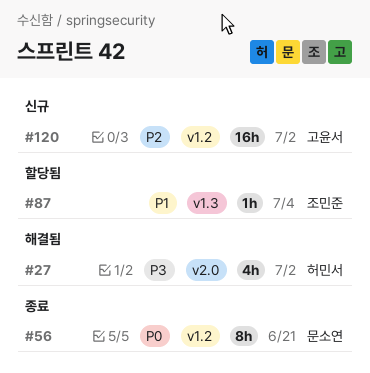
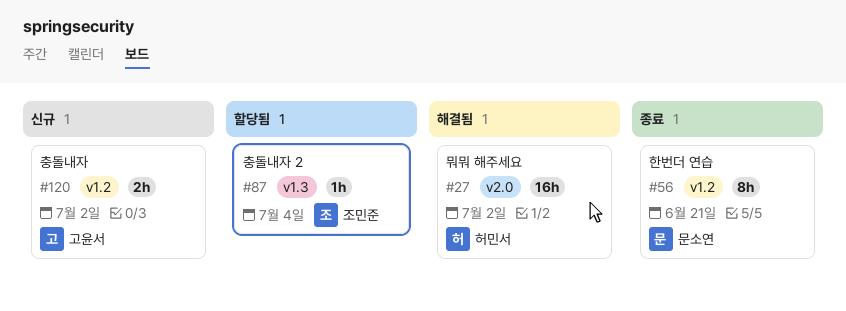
#27, estimate: 4h -> 16h
#120, estimate: 16h -> 2h

